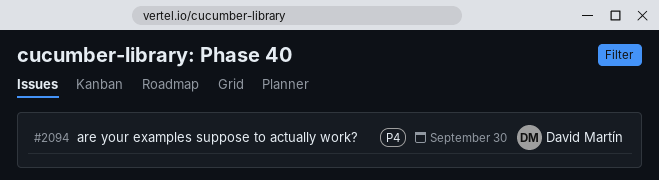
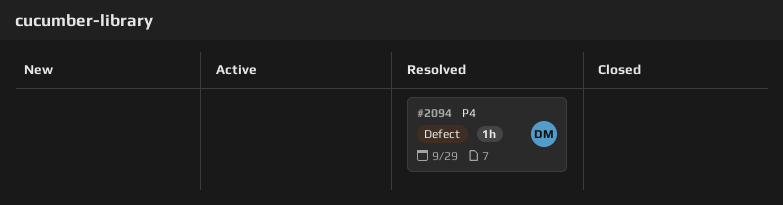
#2094, due: Sep 30 -> Sep 29

